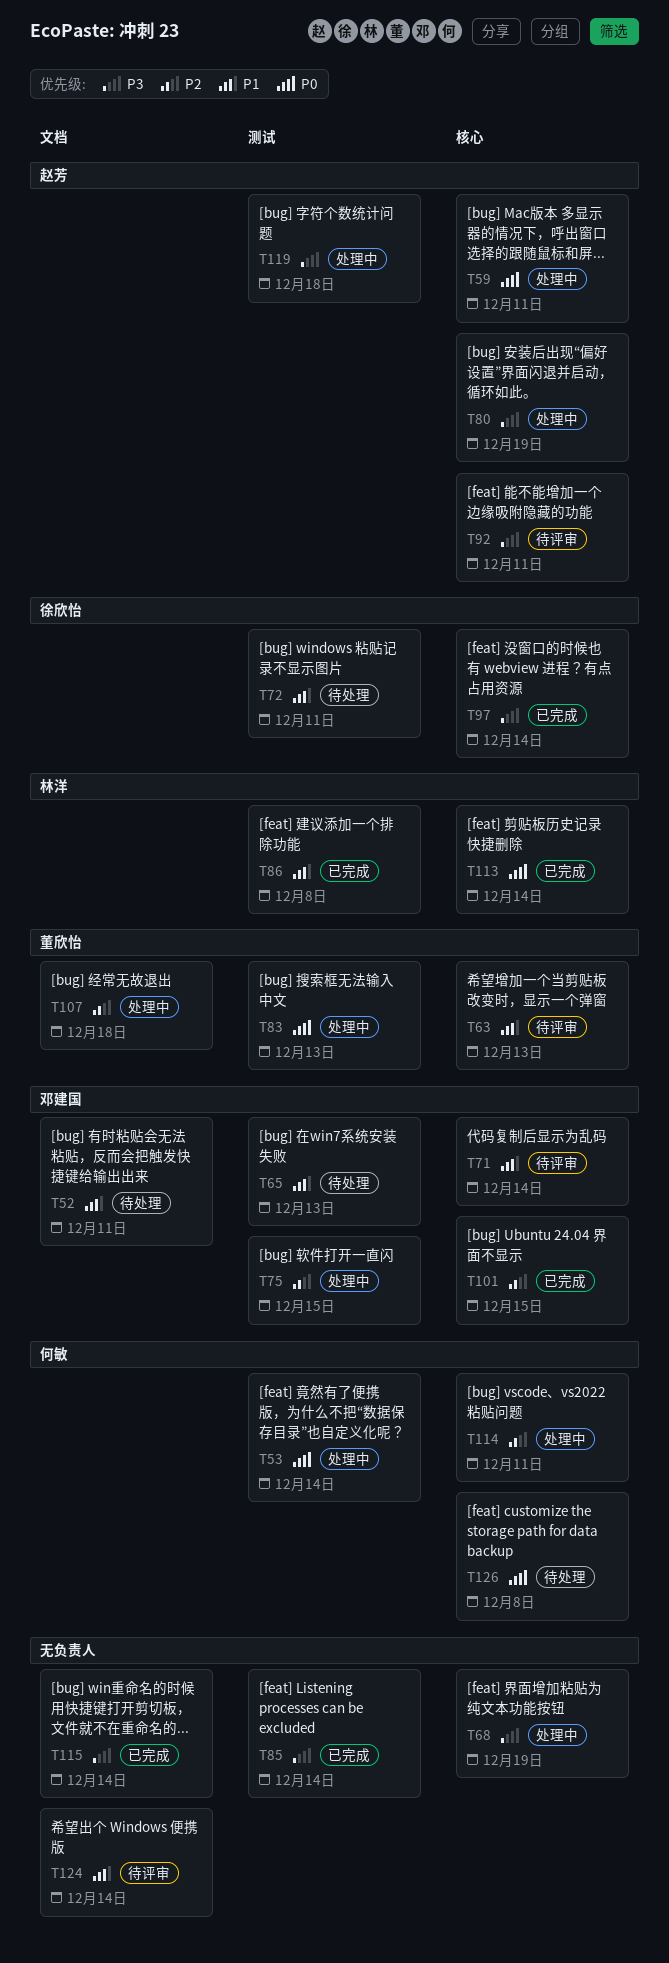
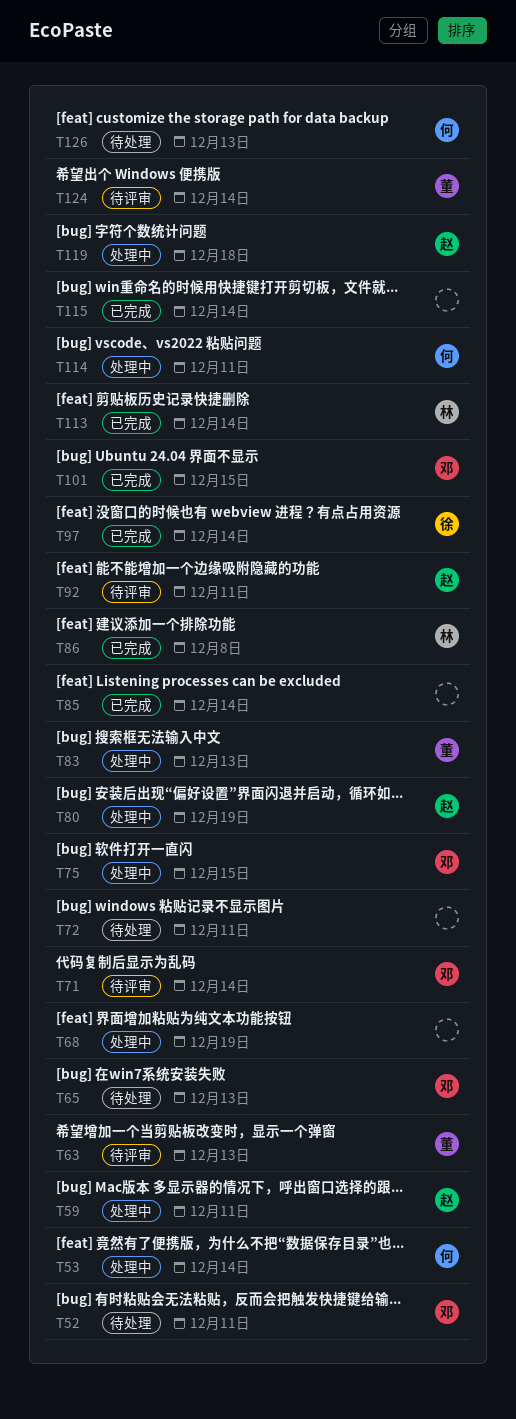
T72, owner: 徐欣怡 -> none
T107: present -> none
T124, owner: none -> 董欣怡
T126, due: Dec 8 -> Dec 13

